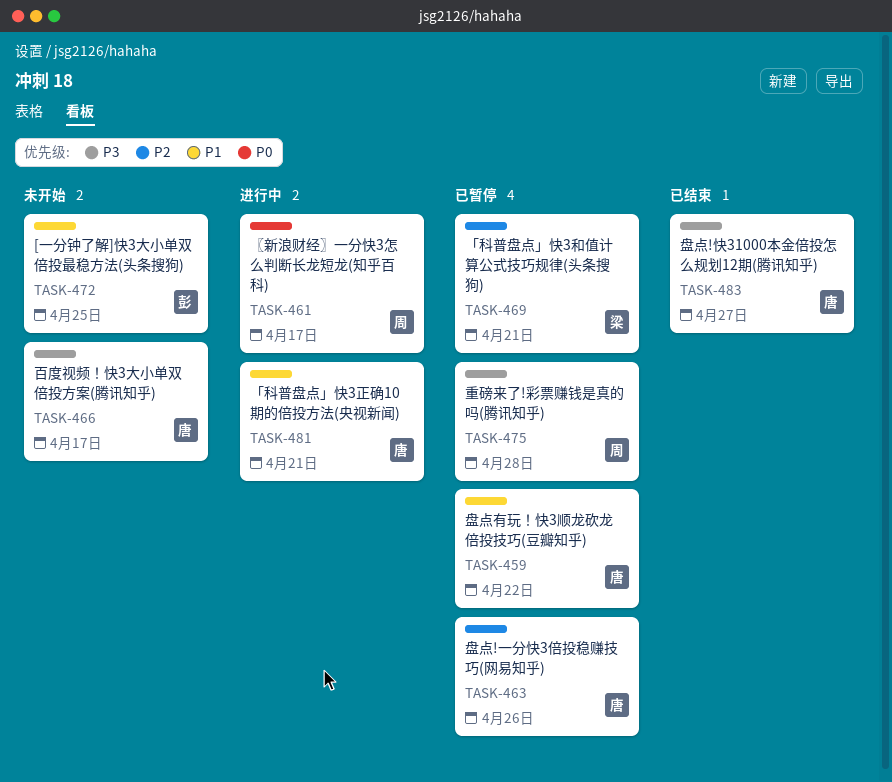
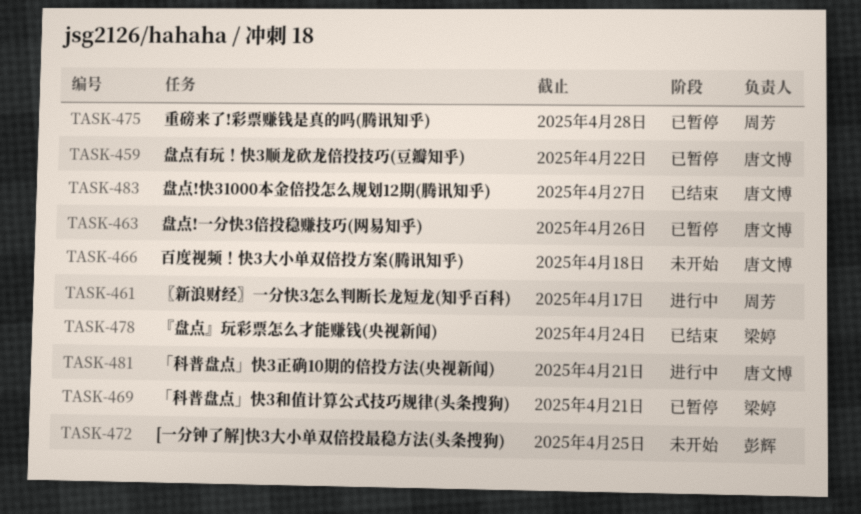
TASK-466, due: Apr 17 -> Apr 18
TASK-478: none -> present

